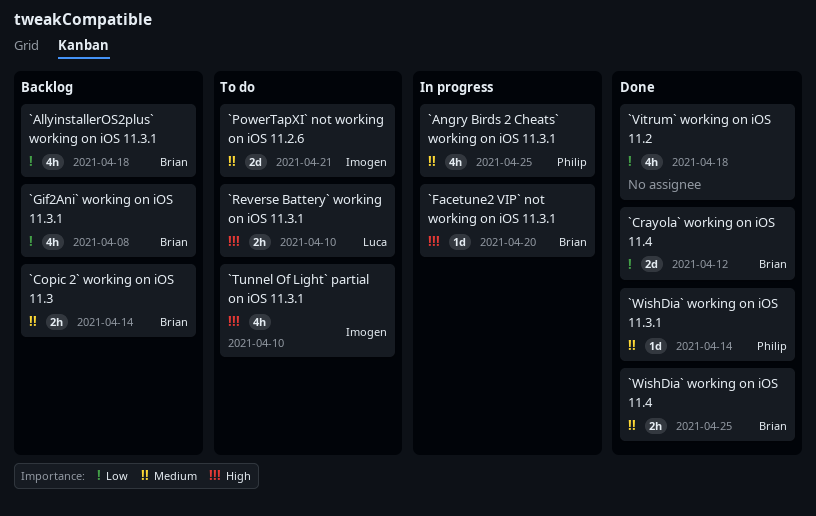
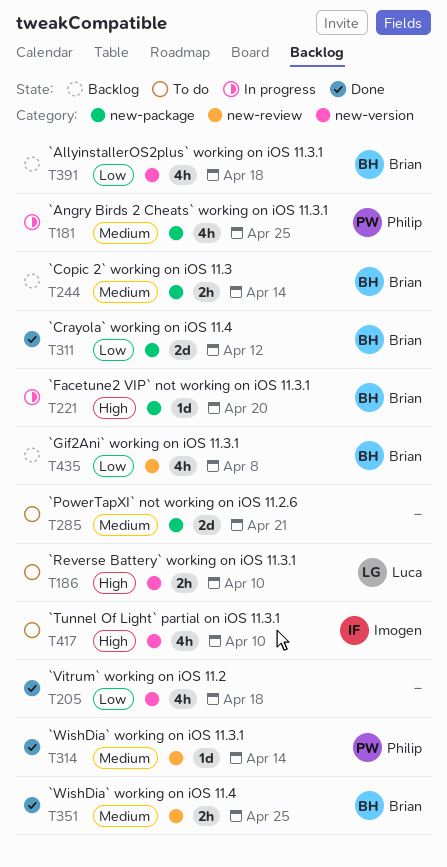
`PowerTapXI` not working on iOS 11.2.6, owner: Imogen -> none

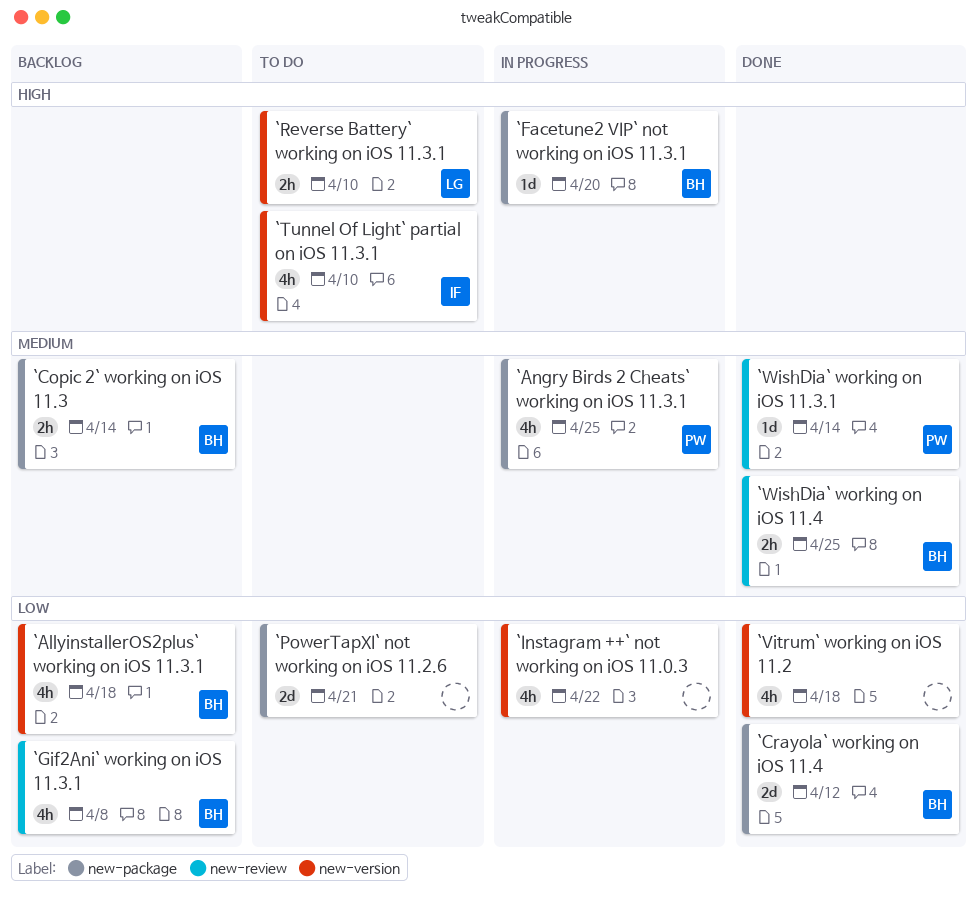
`Instagram ++` not working on iOS 11.0.3: none -> present
`PowerTapXI` not working on iOS 11.2.6, priority: Medium -> Low

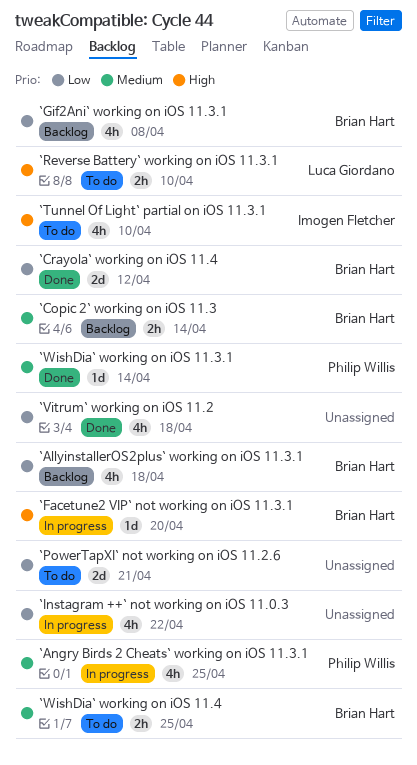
`WishDia` working on iOS 11.4, status: Done -> To do

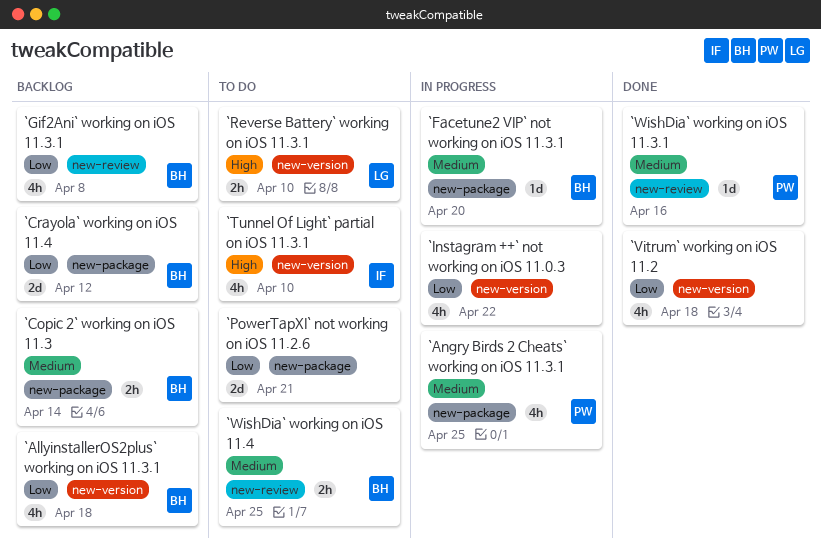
`Crayola` working on iOS 11.4, status: Done -> Backlog
`Facetune2 VIP` not working on iOS 11.3.1, priority: High -> Medium
`WishDia` working on iOS 11.3.1, due: Apr 14 -> Apr 16

